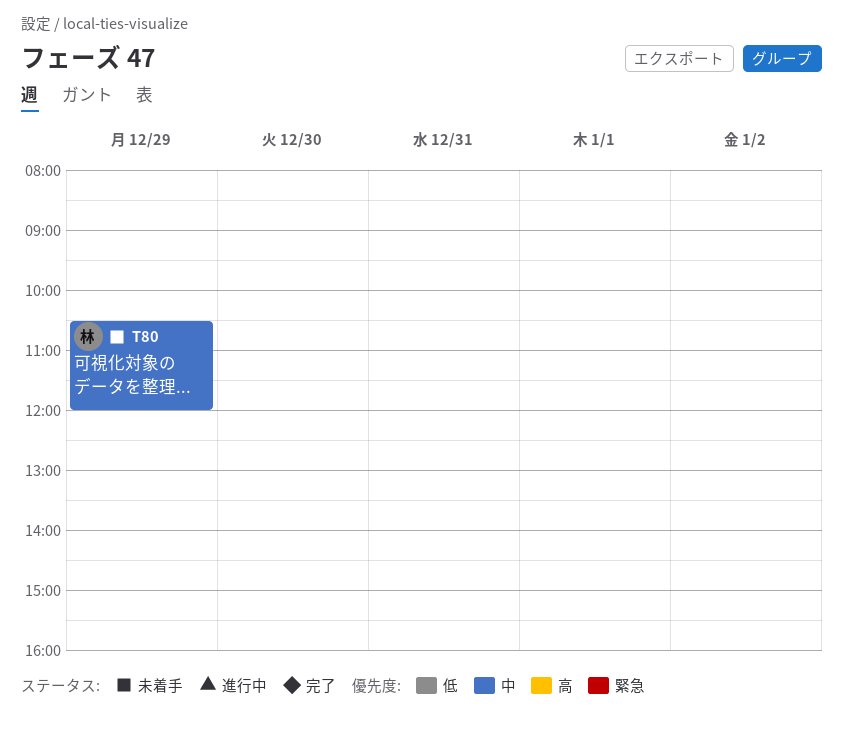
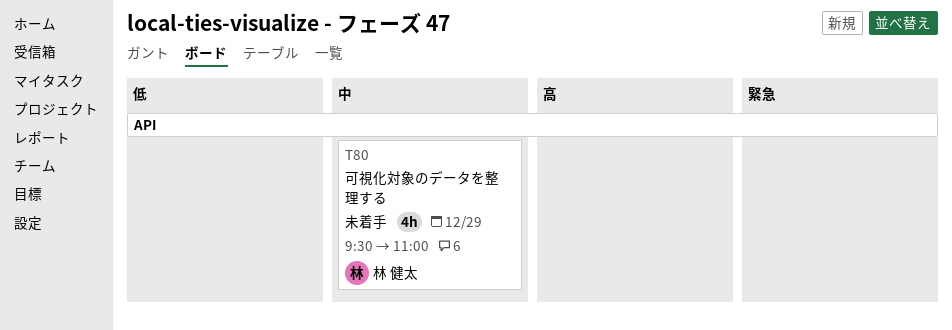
T80, begins: 10:30 -> 09:30
T80, ends: 12:00 -> 11:00

